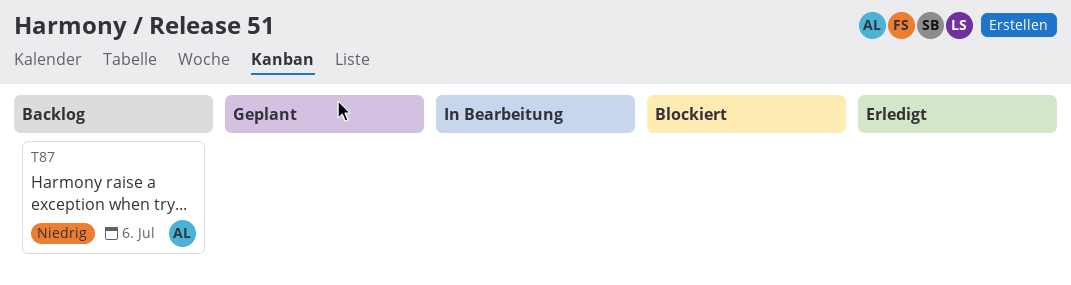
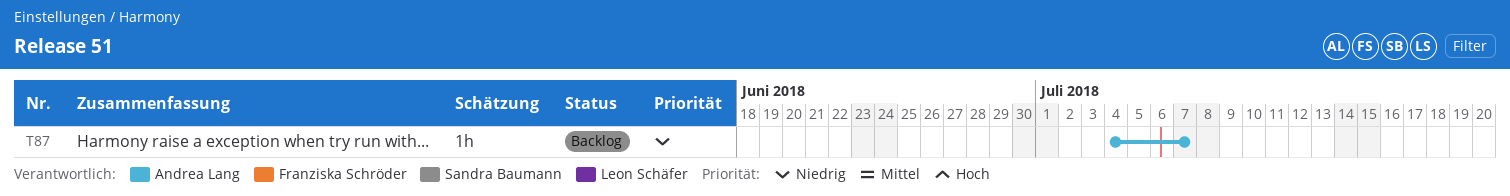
T87, due: Jul 6 -> Jul 7

